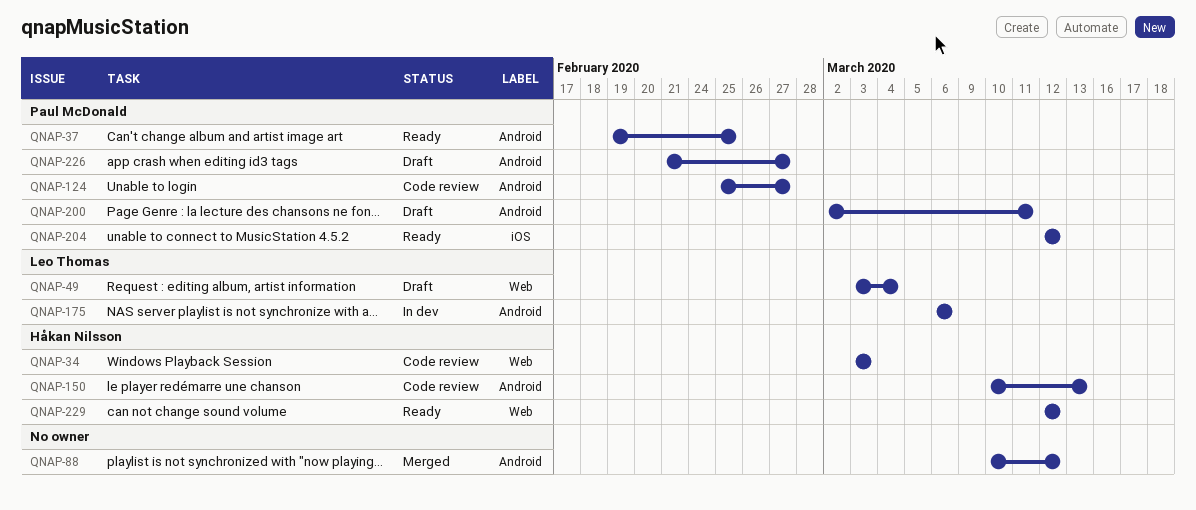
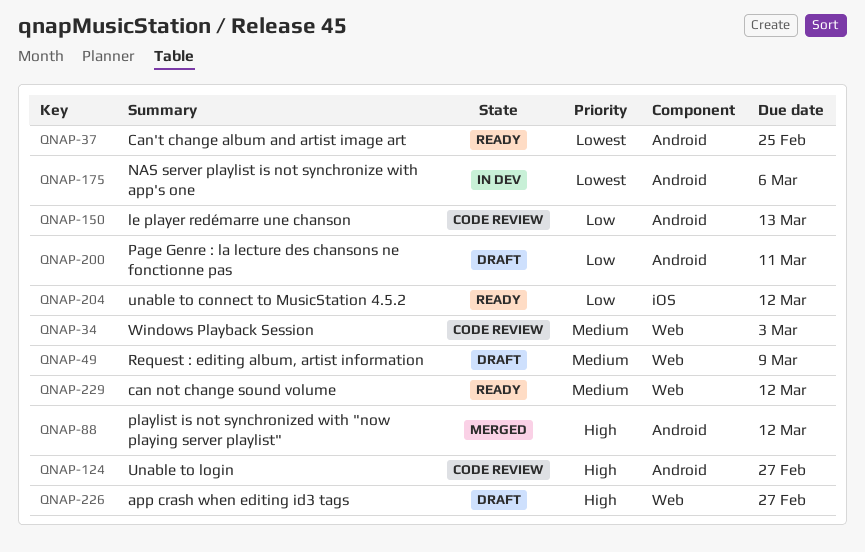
QNAP-49, due: Mar 4 -> Mar 9
QNAP-226, label: Android -> Web

